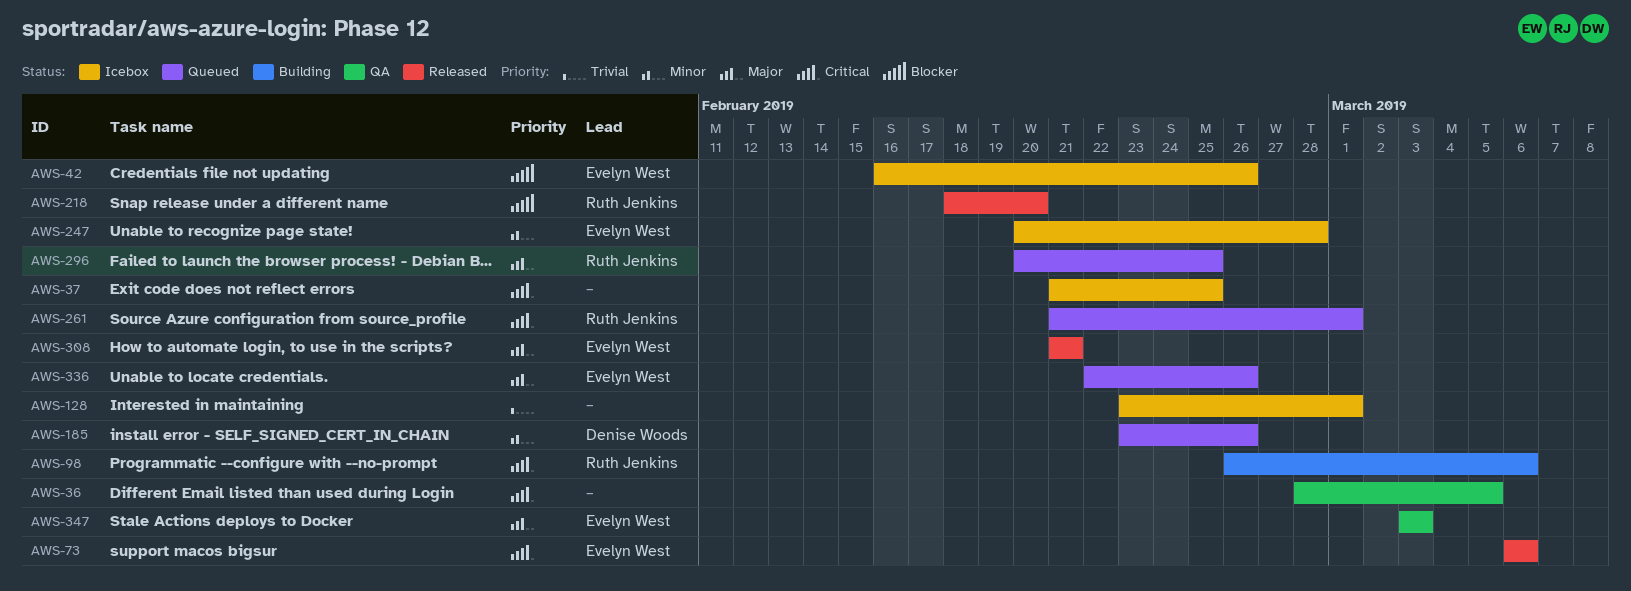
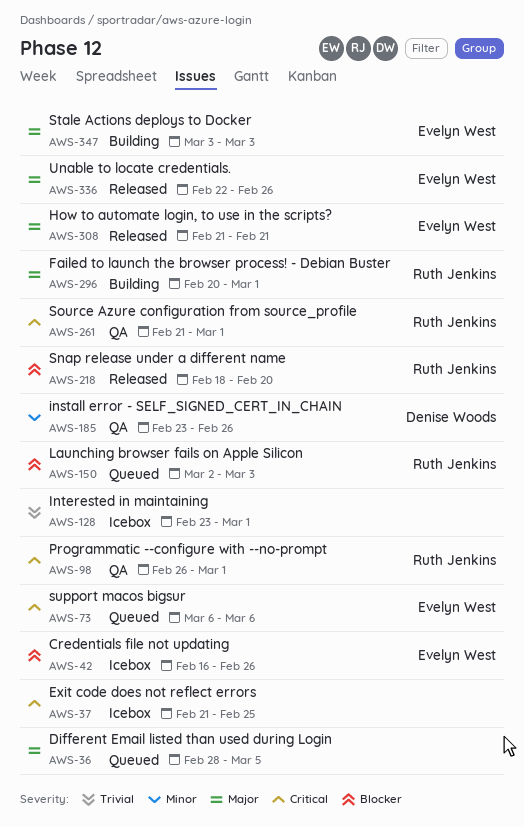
AWS-36, status: QA -> Queued
AWS-36, priority: Critical -> Major
AWS-73, status: Released -> Queued
AWS-98, status: Building -> QA
AWS-98, due: Mar 6 -> Mar 1
AWS-150: none -> present
AWS-185, status: Queued -> QA
AWS-247: present -> none
AWS-261, status: Queued -> QA
AWS-296, status: Queued -> Building
AWS-296, due: Feb 25 -> Mar 1
AWS-336, status: Queued -> Released
AWS-347, status: QA -> Building

